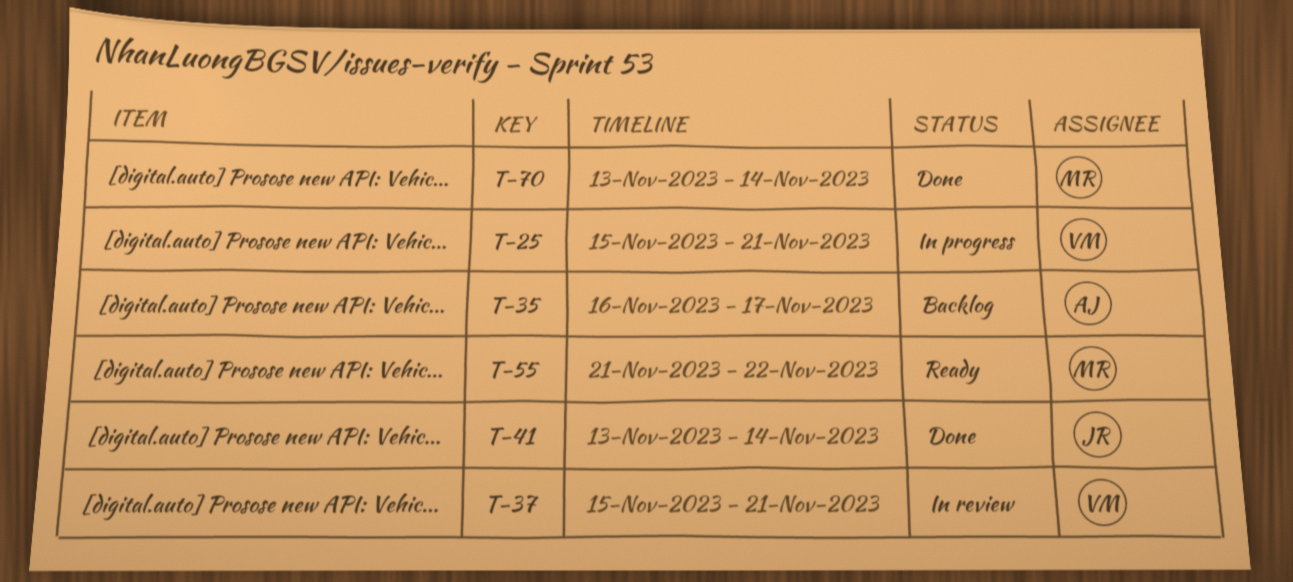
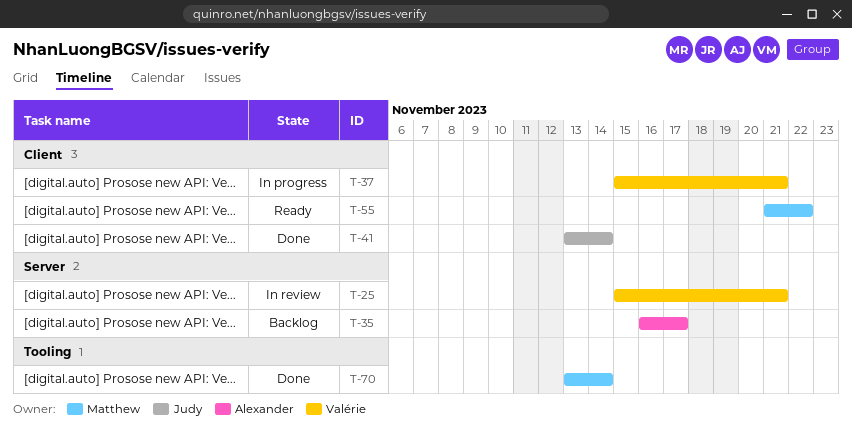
T-25, status: In progress -> In review
T-37, status: In review -> In progress

